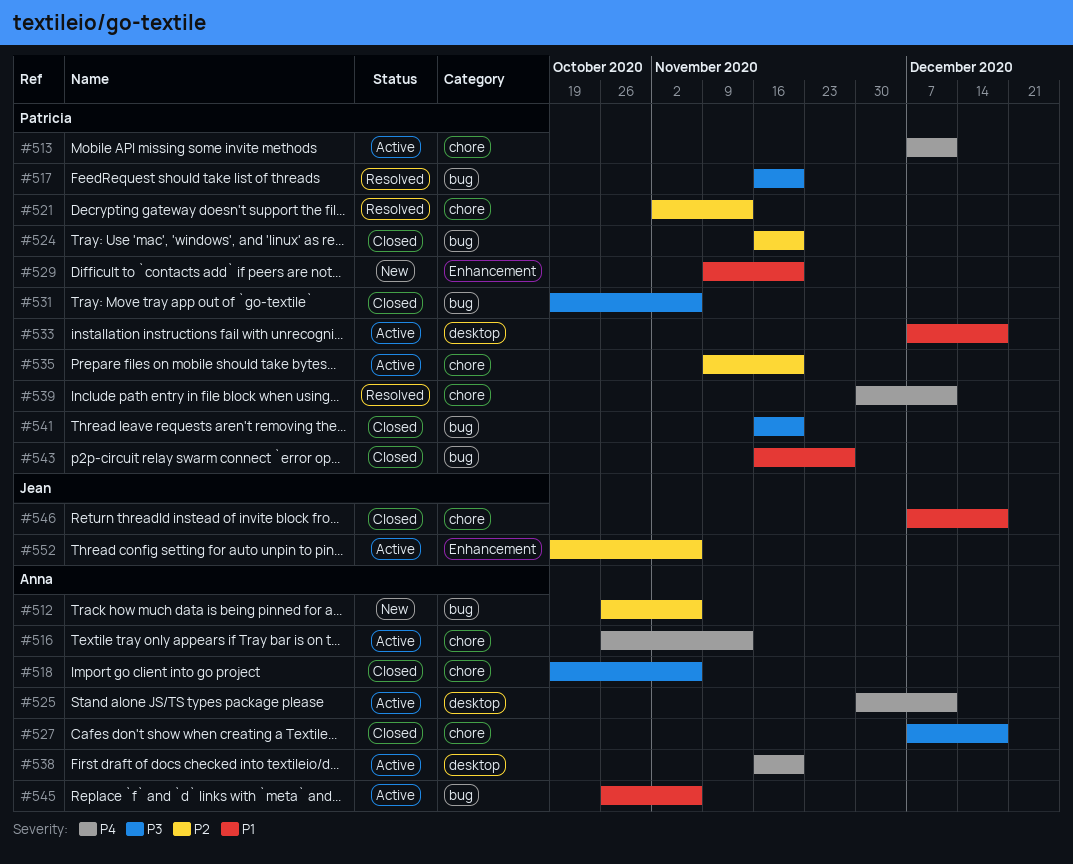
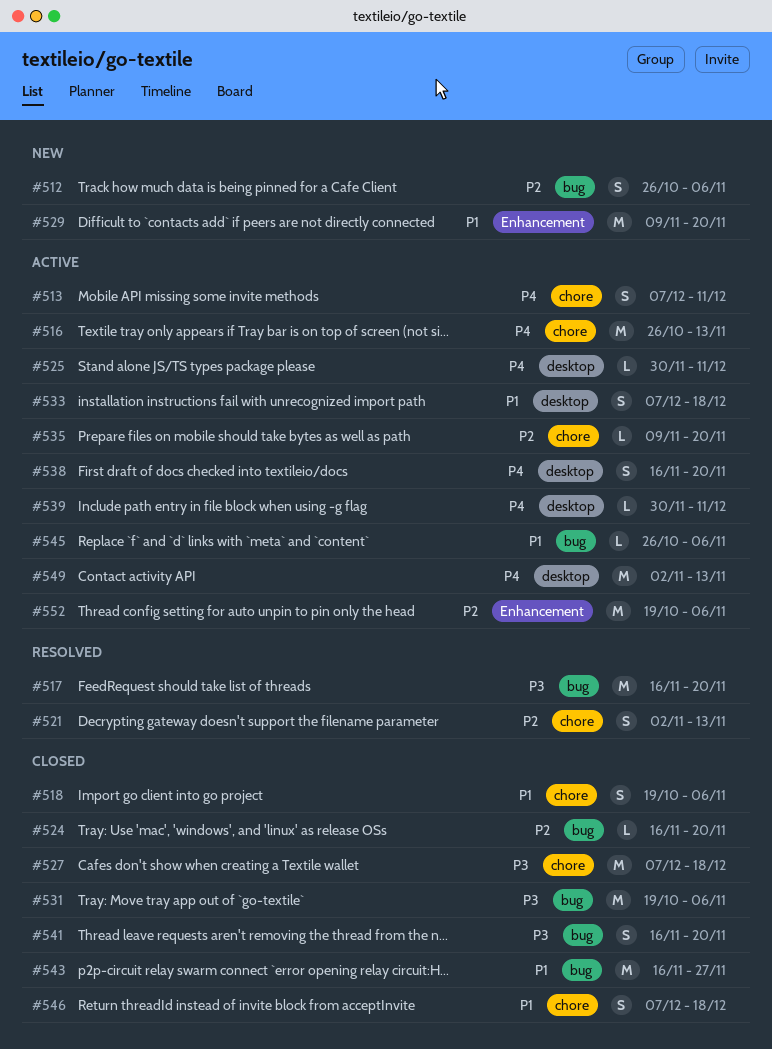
#518, priority: P3 -> P1
#539, status: Resolved -> Active
#539, label: chore -> desktop
#549: none -> present

